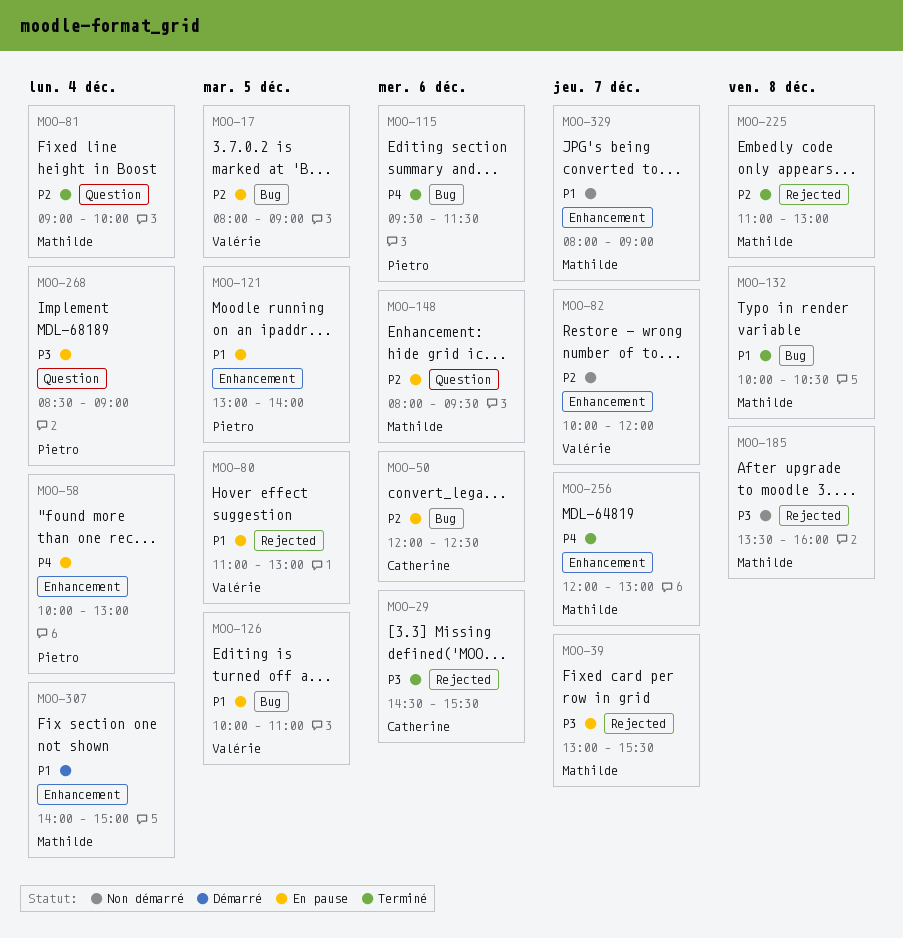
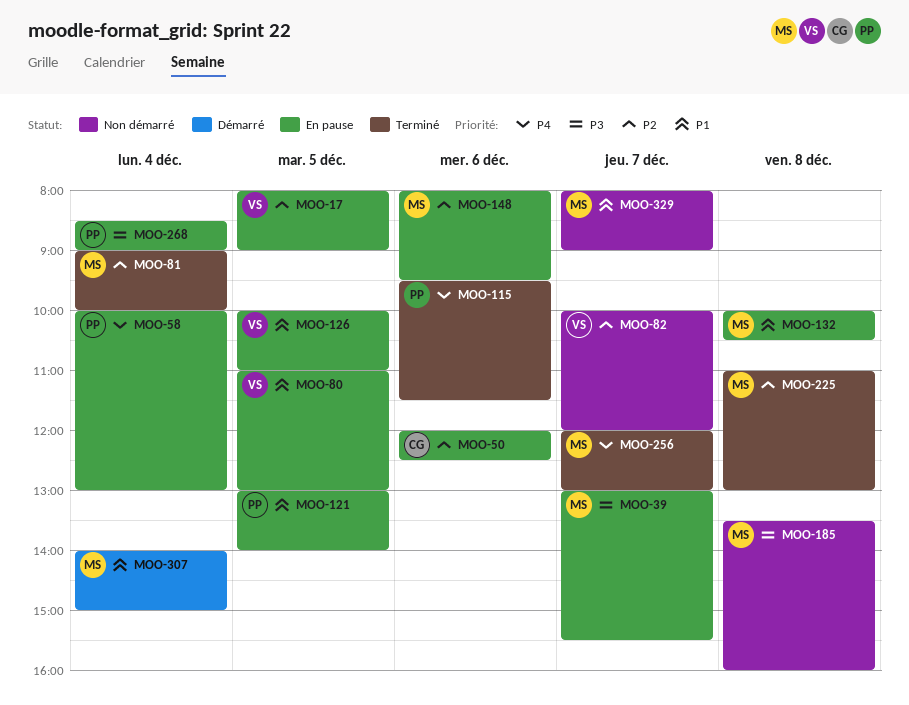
MOO-29: present -> none
MOO-132, status: Terminé -> En pause

